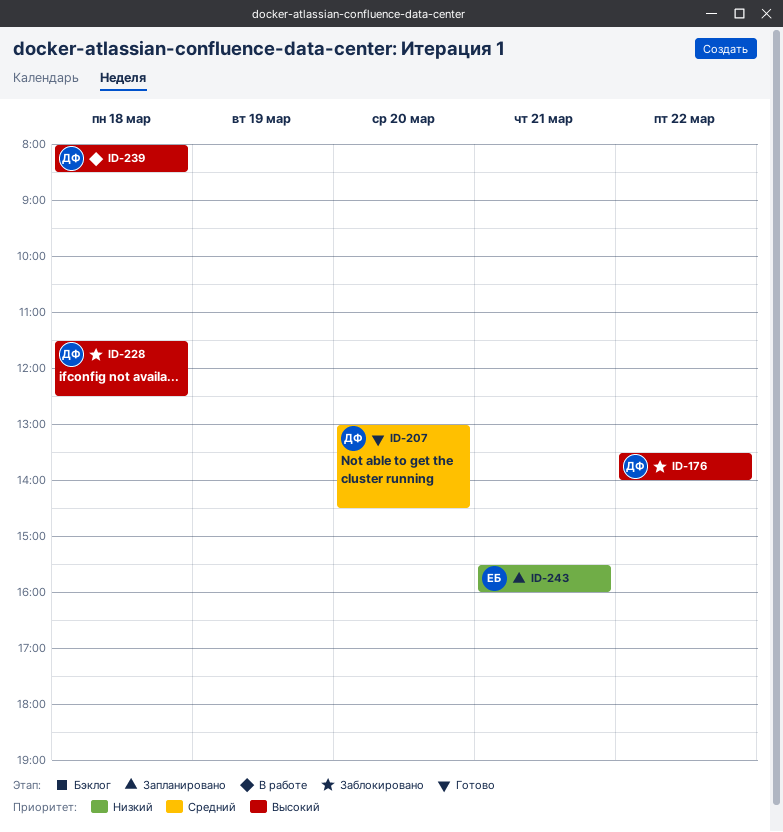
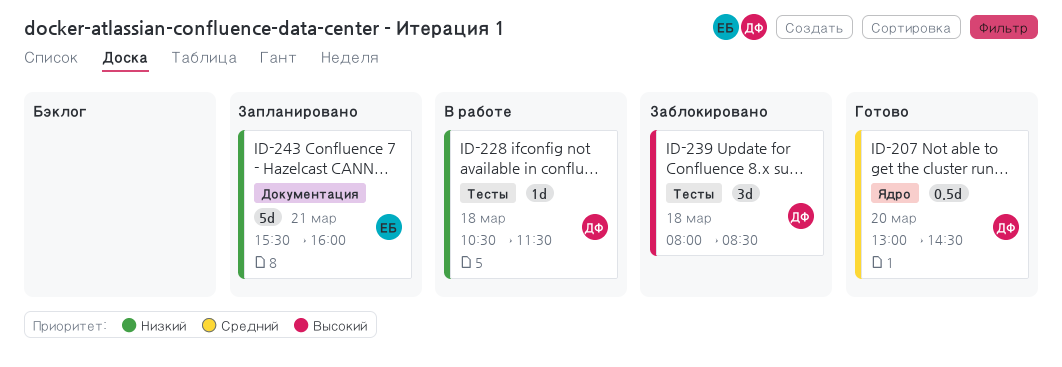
ID-176: present -> none
ID-228, status: Заблокировано -> В работе
ID-228, priority: Высокий -> Низкий
ID-228, begins: 11:30 -> 10:30
ID-228, ends: 12:30 -> 11:30
ID-239, status: В работе -> Заблокировано

